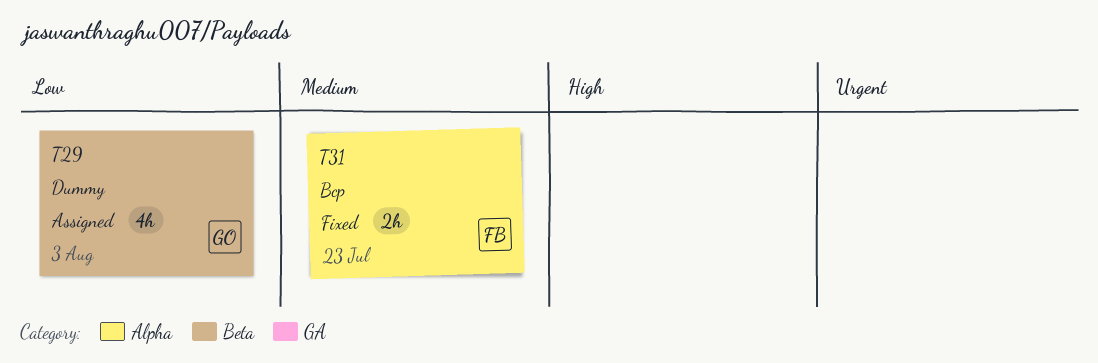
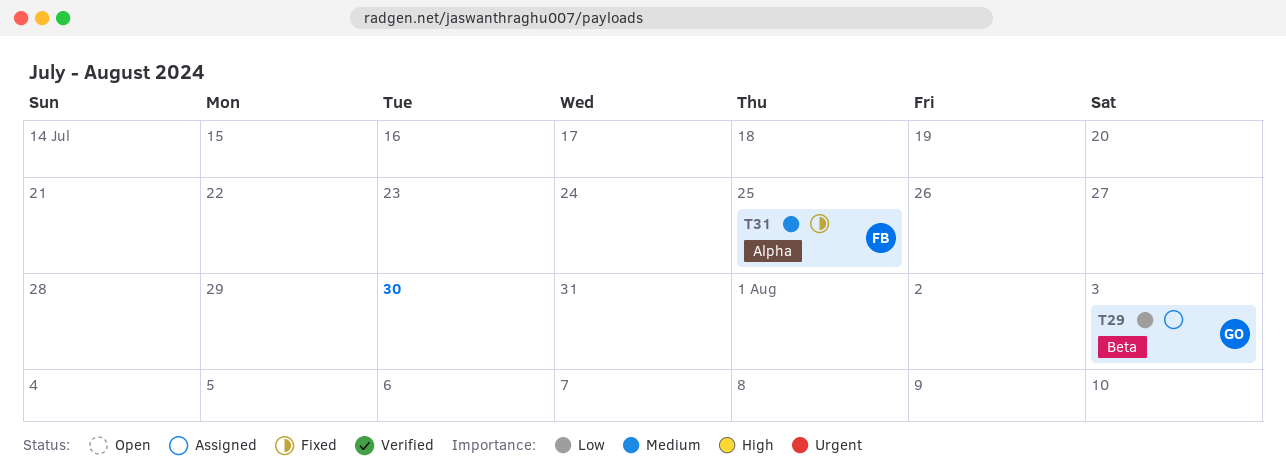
T31, due: Jul 23 -> Jul 25

